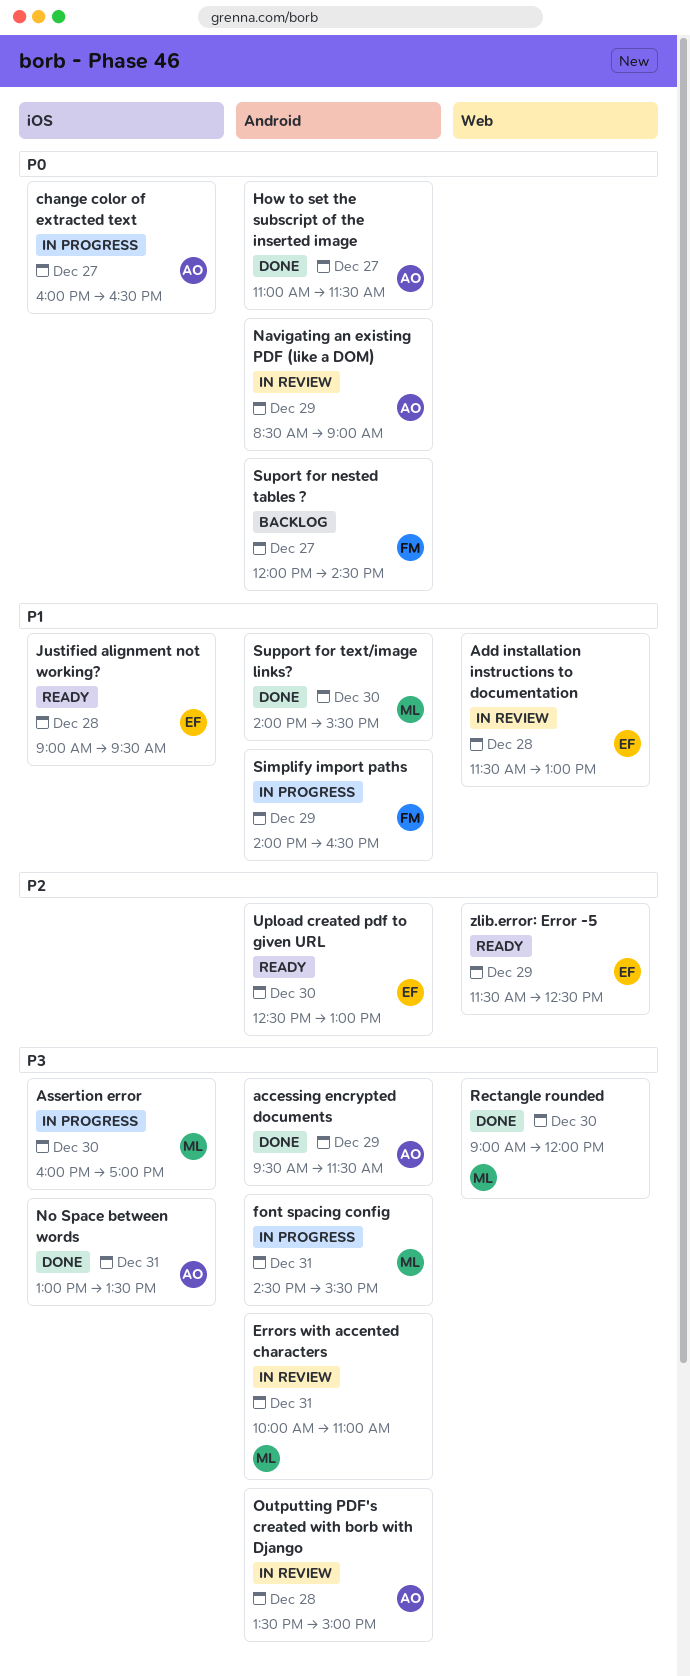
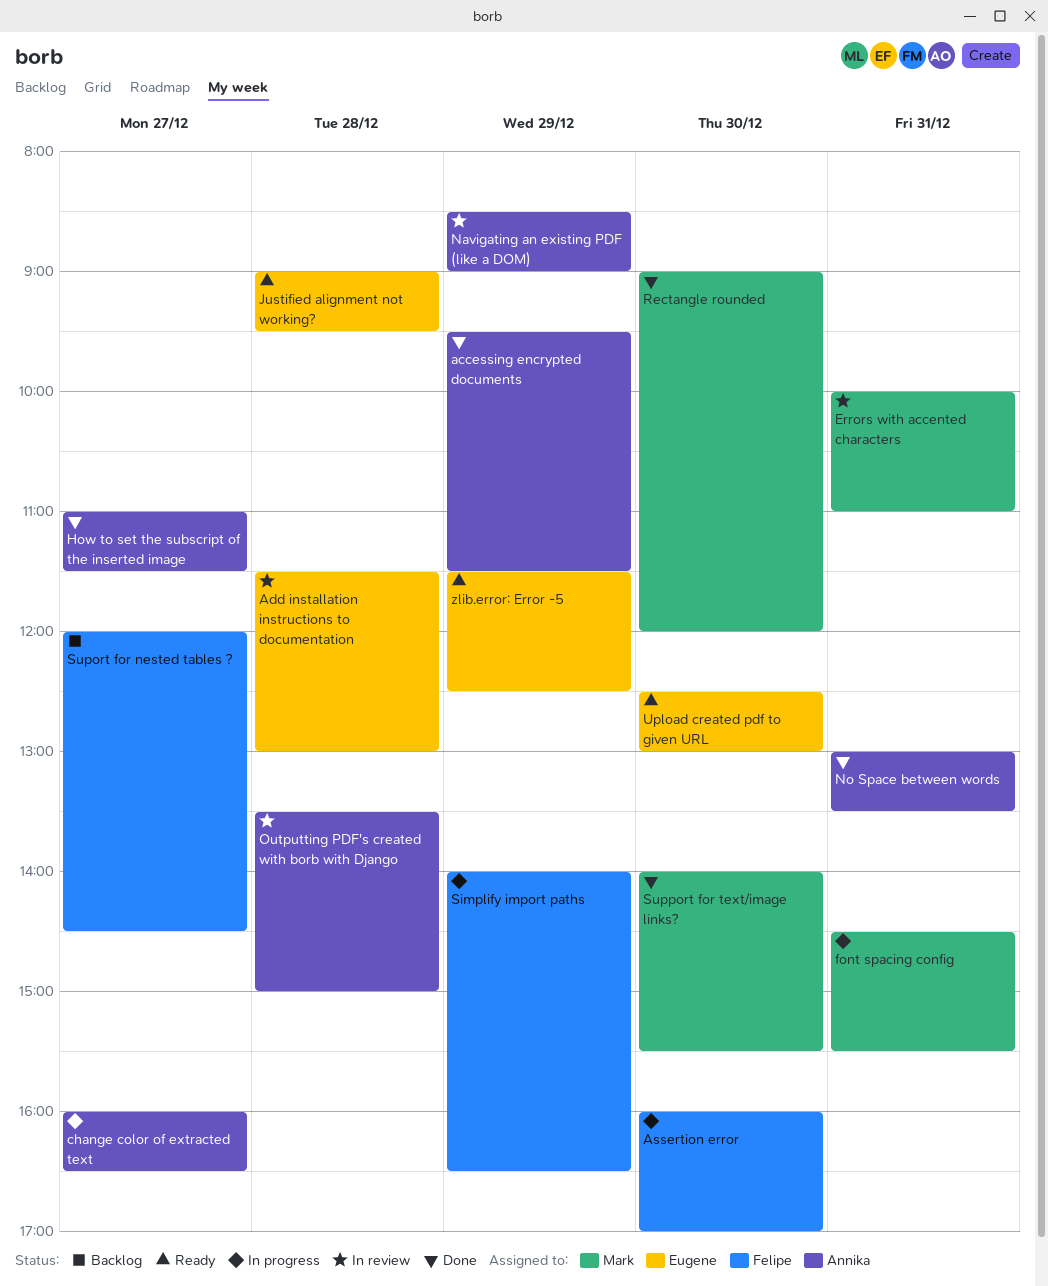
Assertion error, owner: Mark -> Felipe

